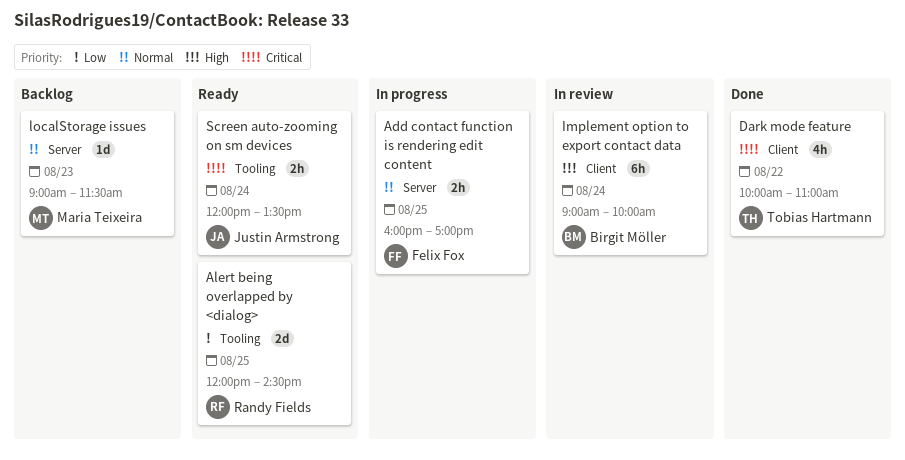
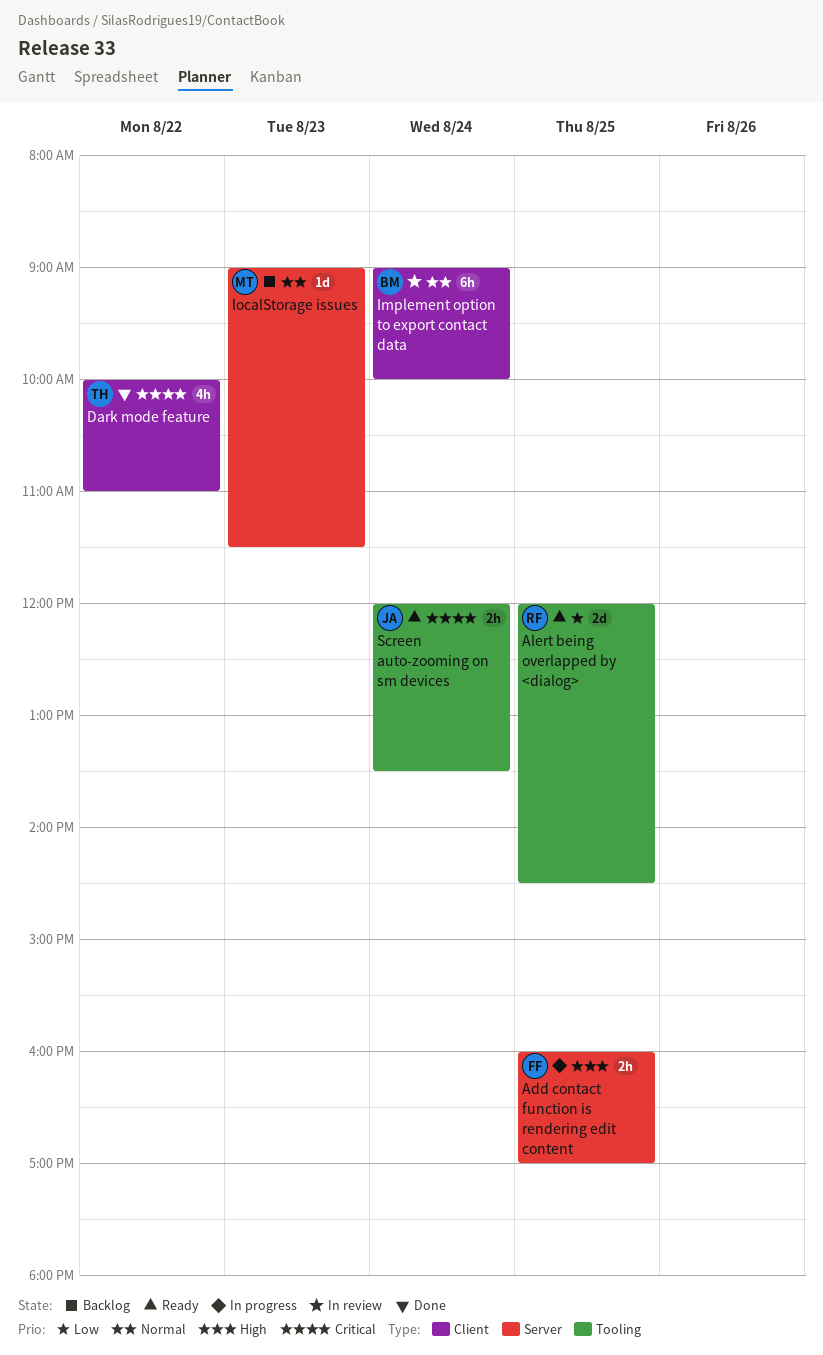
Add contact function is rendering edit content, priority: Normal -> High
Implement option to export contact data, priority: High -> Normal

